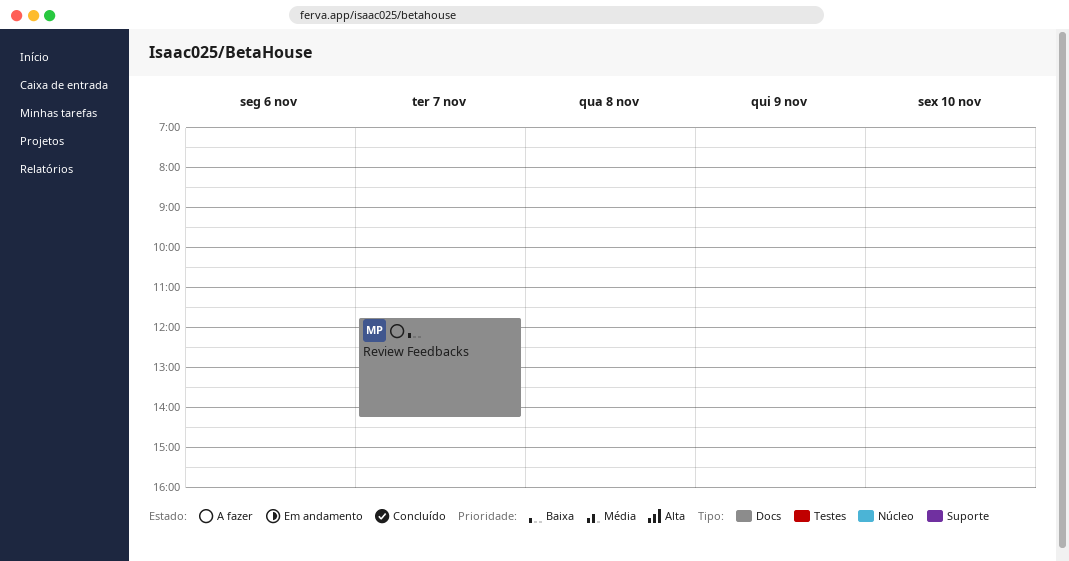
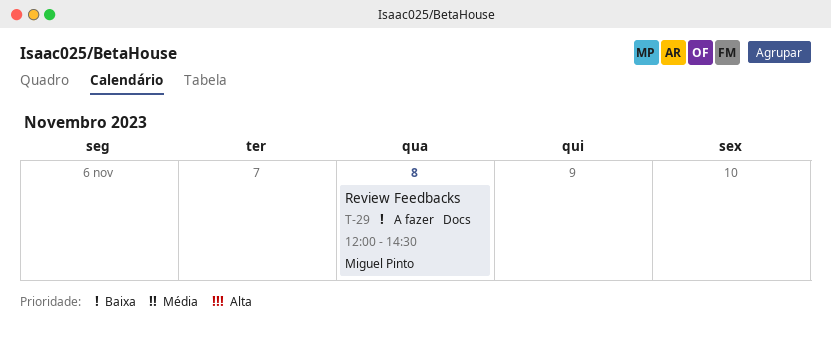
Review Feedbacks, day: Nov 7 -> Nov 8
Review Feedbacks, begins: 11:45 -> 12:00
Review Feedbacks, ends: 14:15 -> 14:30

